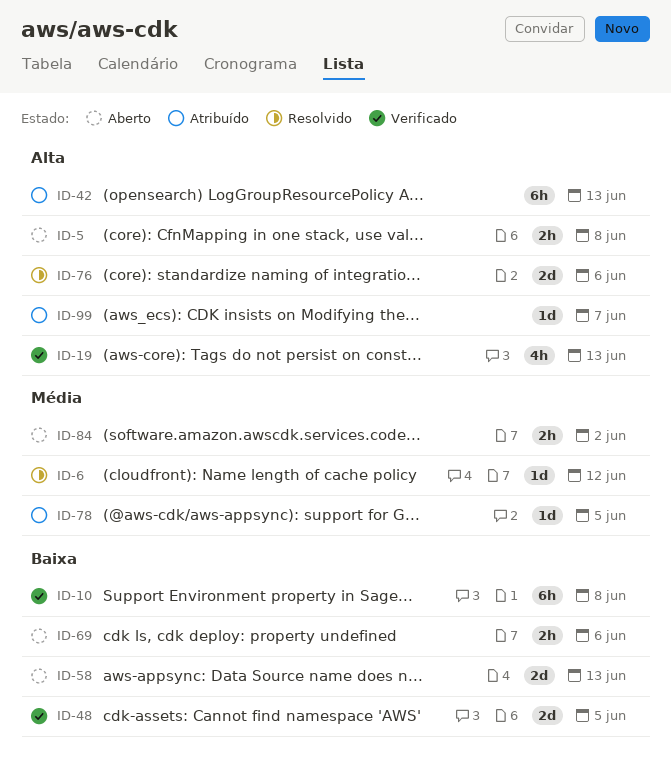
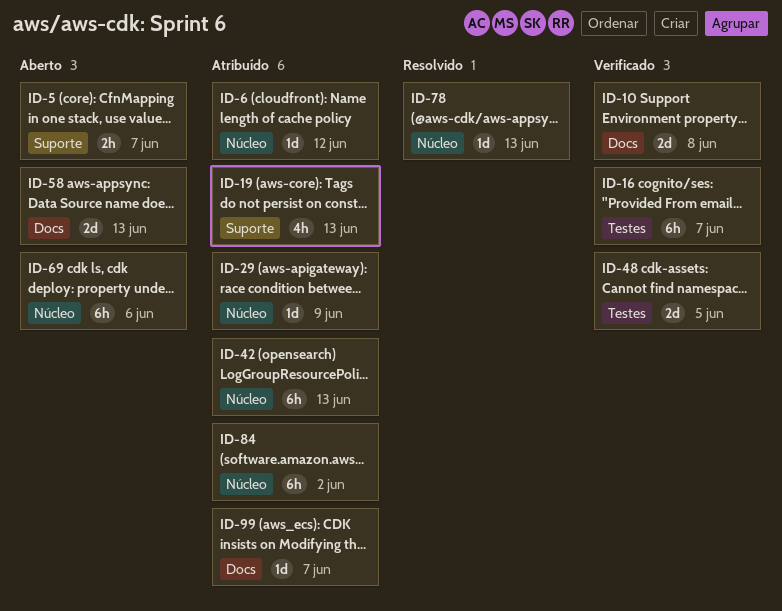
ID-5, due: Jun 8 -> Jun 7
ID-6, status: Resolvido -> Atribuído
ID-10, estimate: 6h -> 2d
ID-16: none -> present
ID-19, status: Verificado -> Atribuído
ID-29: none -> present
ID-69, estimate: 2h -> 6h
ID-76: present -> none
ID-78, status: Atribuído -> Resolvido
ID-78, due: Jun 5 -> Jun 13
ID-84, status: Aberto -> Atribuído
ID-84, estimate: 2h -> 6h

